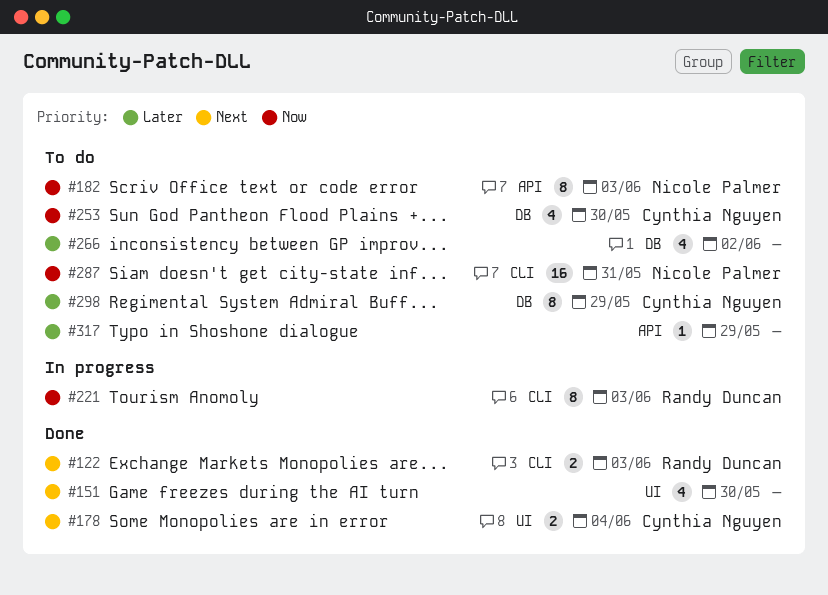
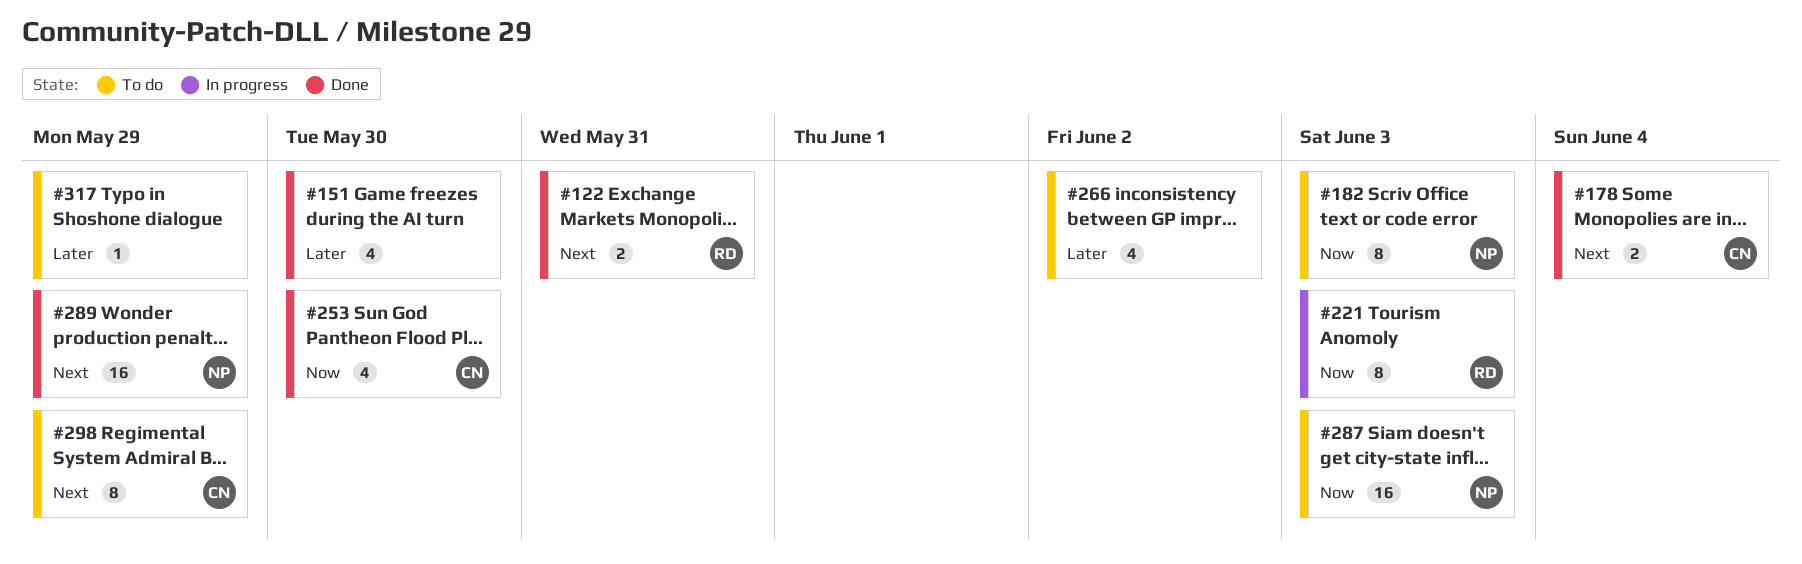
#122, due: Jun 3 -> May 31
#151, priority: Next -> Later
#253, status: To do -> Done
#287, due: May 31 -> Jun 3
#289: none -> present
#298, priority: Later -> Next

